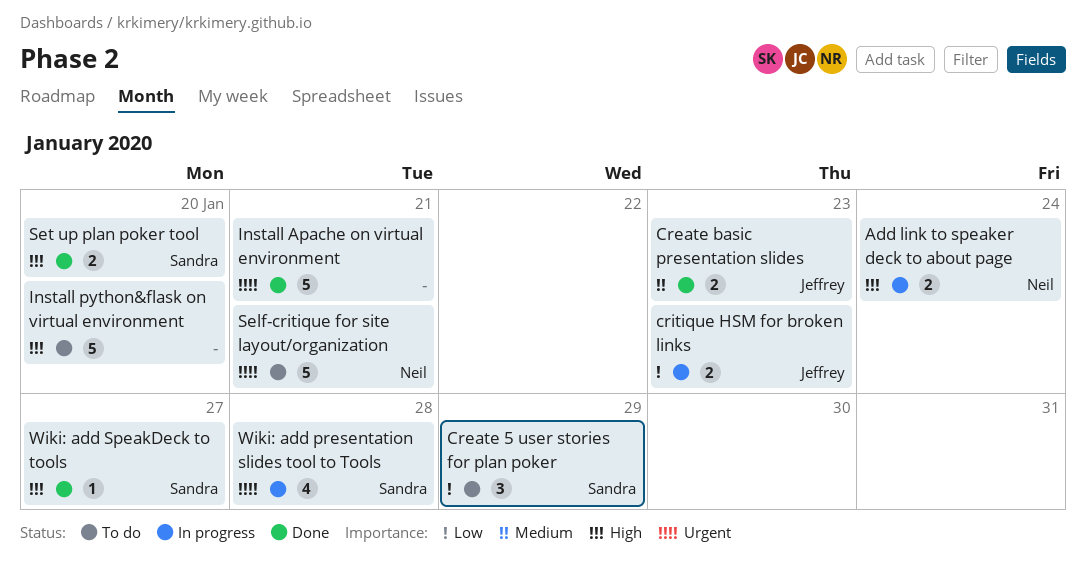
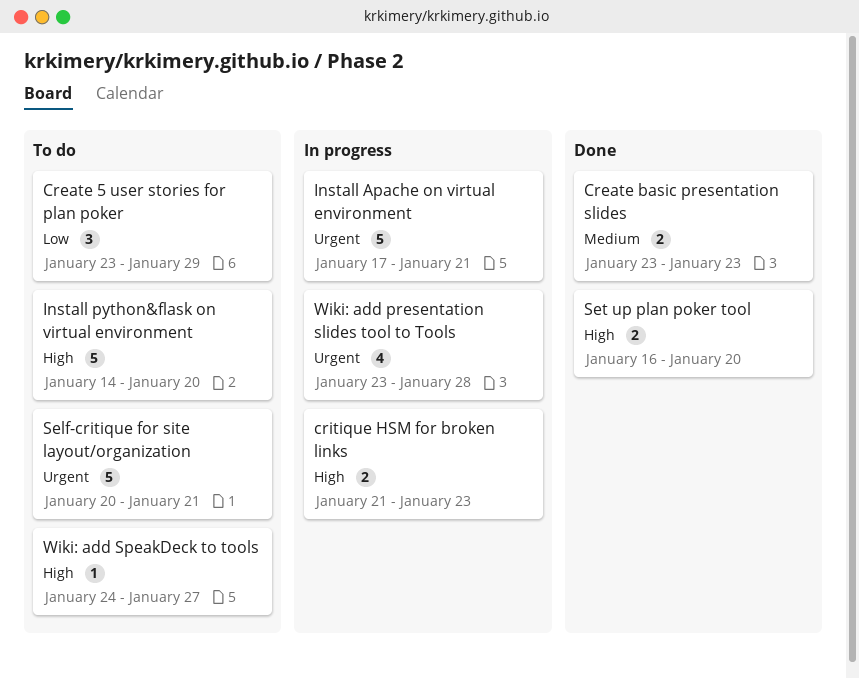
Add link to speaker deck to about page: present -> none
critique HSM for broken links, priority: Low -> High
Install Apache on virtual environment, status: Done -> In progress
Wiki: add SpeakDeck to tools, status: Done -> To do

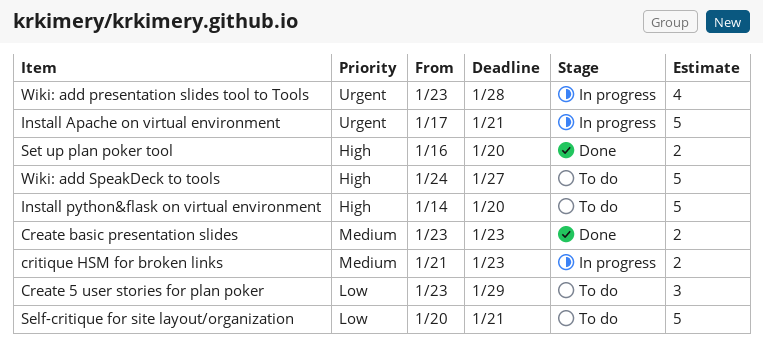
critique HSM for broken links, priority: High -> Medium
Self-critique for site layout/organization, priority: Urgent -> Low
Wiki: add SpeakDeck to tools, estimate: 1 -> 5

